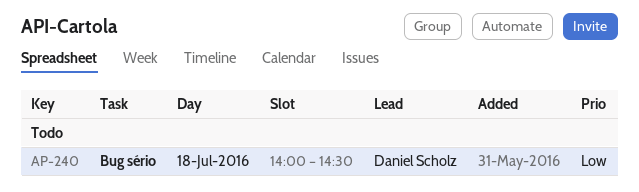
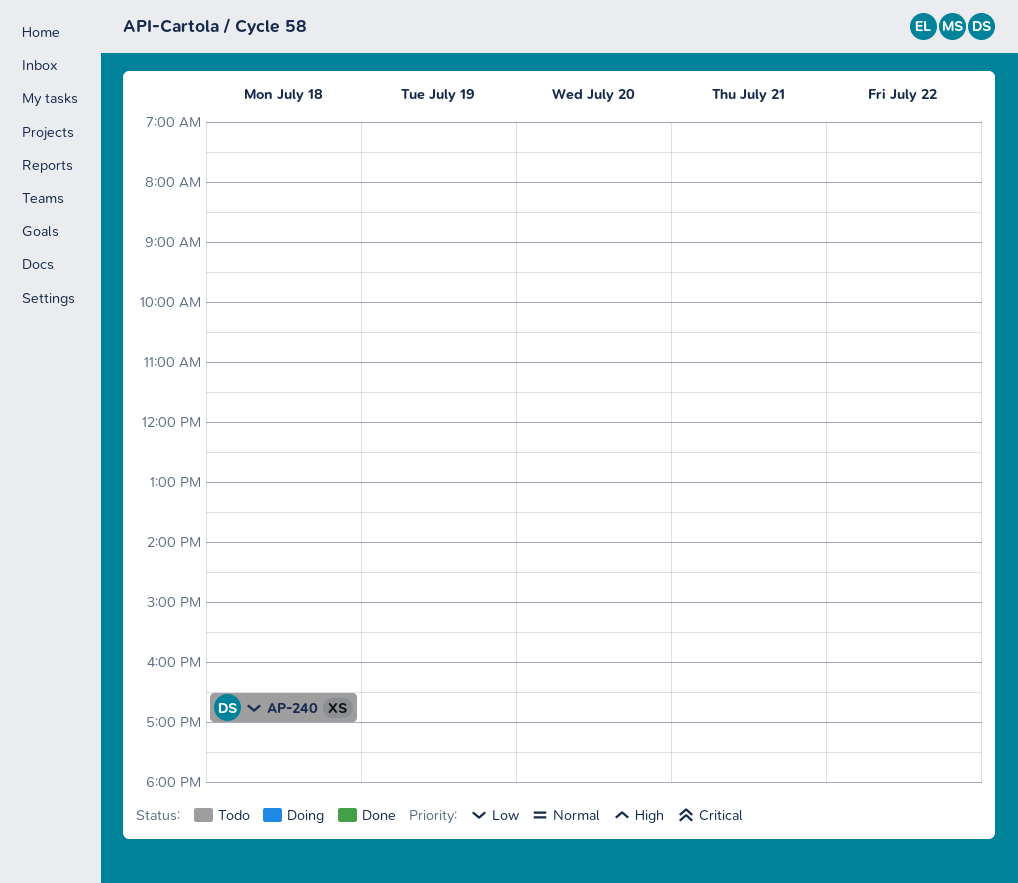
AP-240, begins: 14:00 -> 16:30
AP-240, ends: 14:30 -> 17:00

